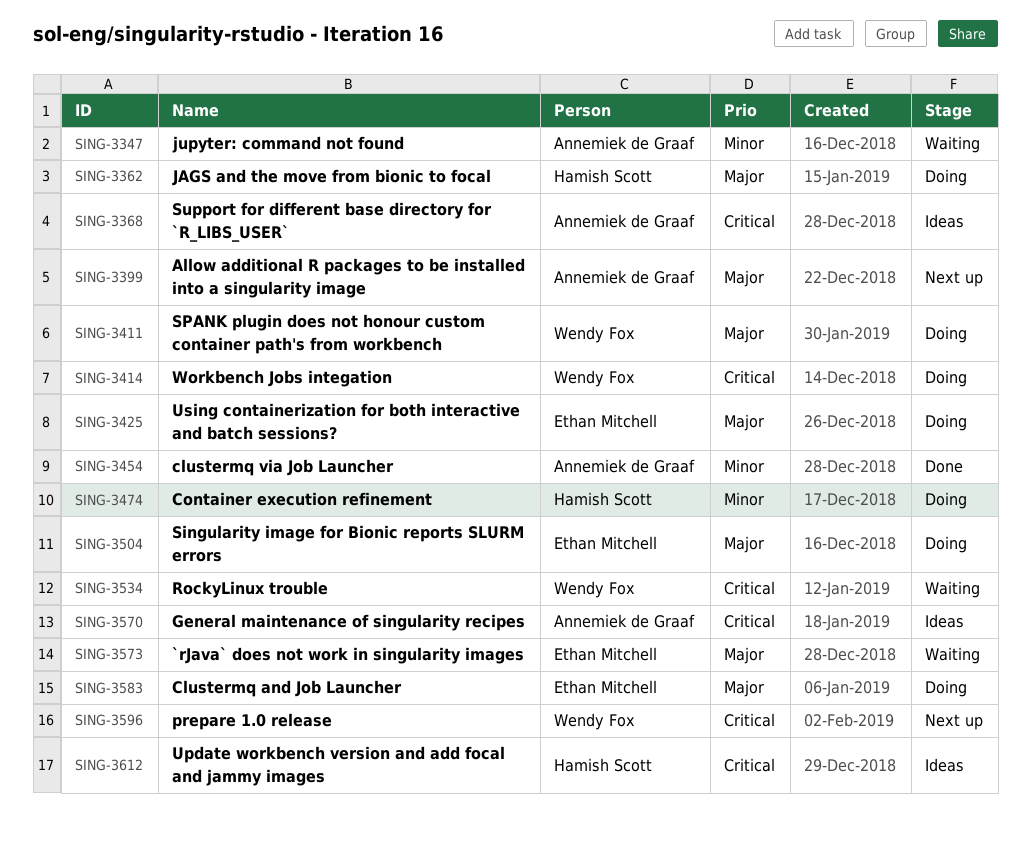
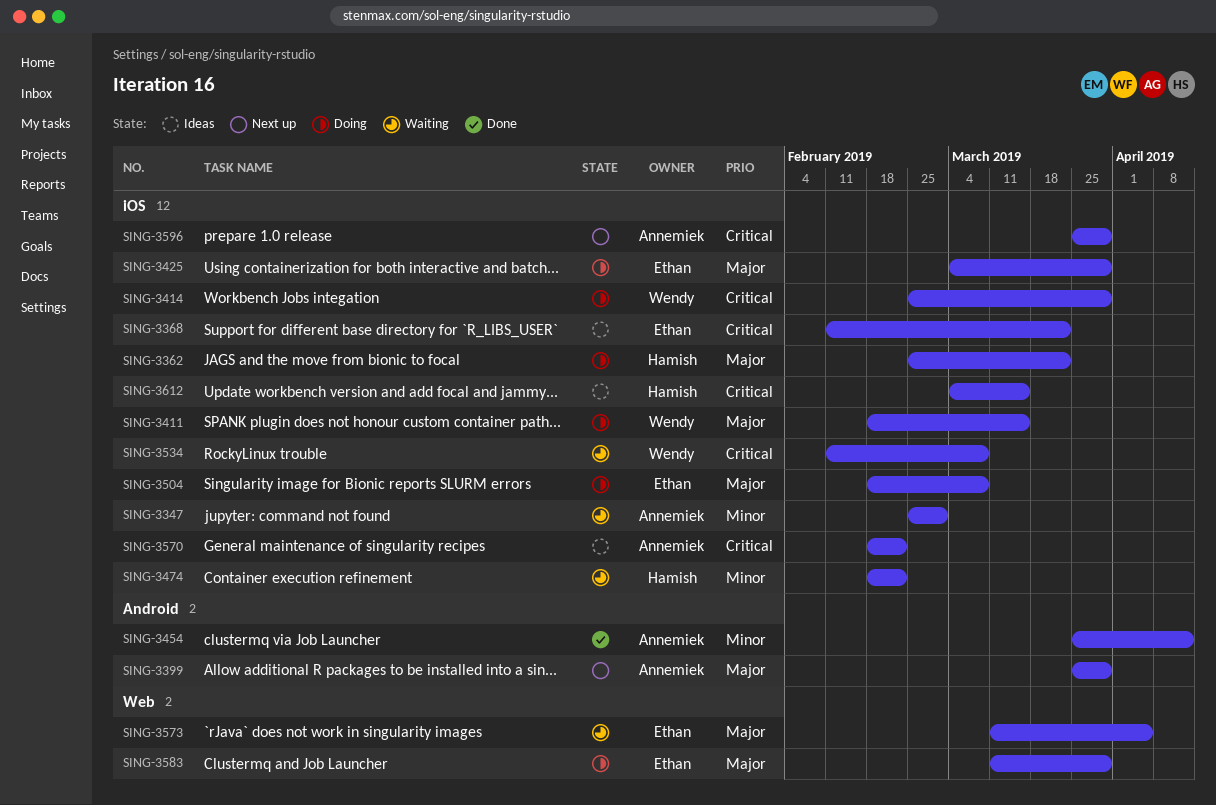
SING-3368, owner: Annemiek de Graaf -> Ethan Mitchell
SING-3474, status: Doing -> Waiting
SING-3596, owner: Wendy Fox -> Annemiek de Graaf

